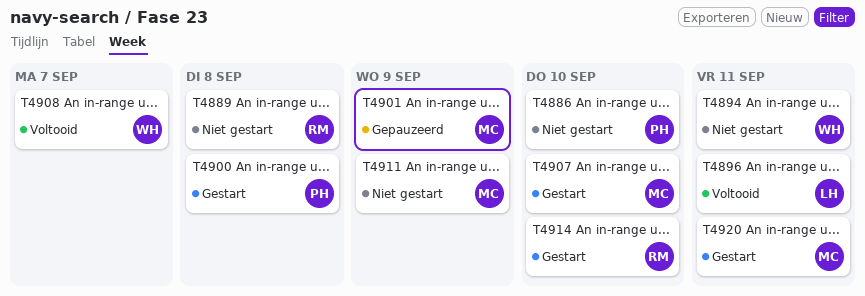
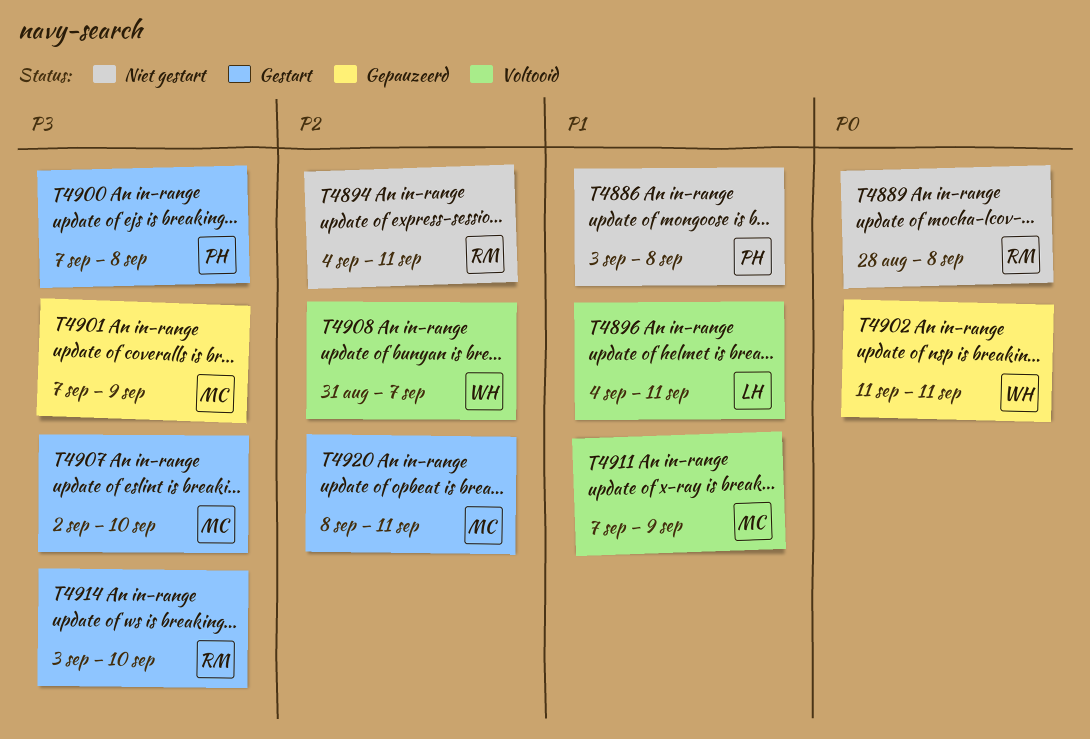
T4886, due: Sep 10 -> Sep 8
T4894, owner: WH -> RM
T4902: none -> present
T4911, status: Niet gestart -> Voltooid

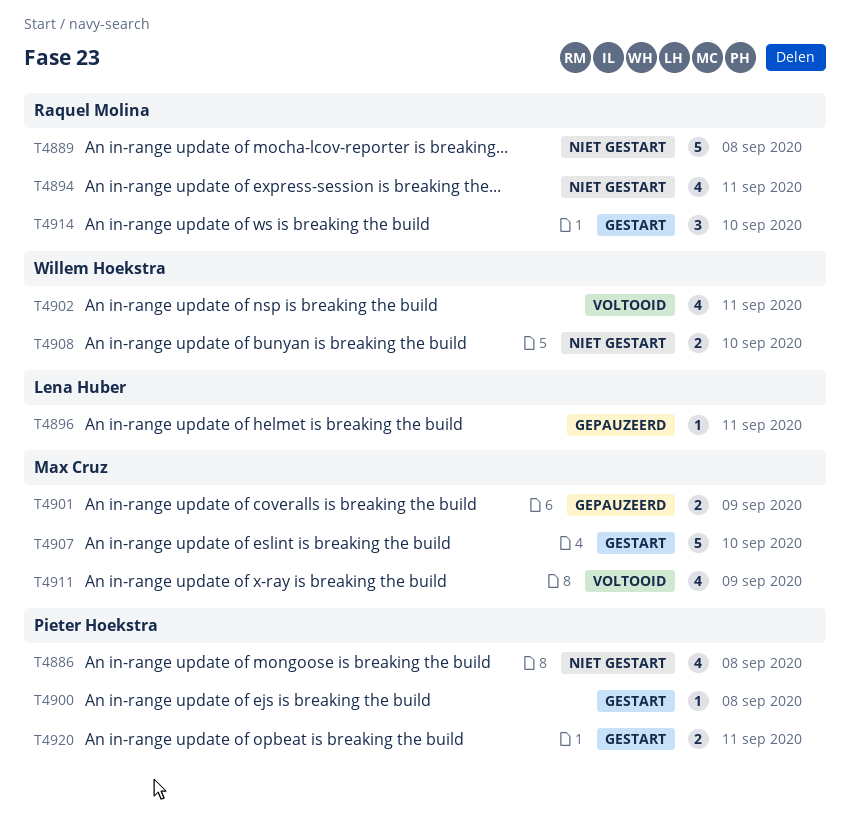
T4896, status: Voltooid -> Gepauzeerd
T4902, status: Gepauzeerd -> Voltooid
T4908, status: Voltooid -> Niet gestart
T4908, due: Sep 7 -> Sep 10
T4920, owner: Max Cruz -> Pieter Hoekstra

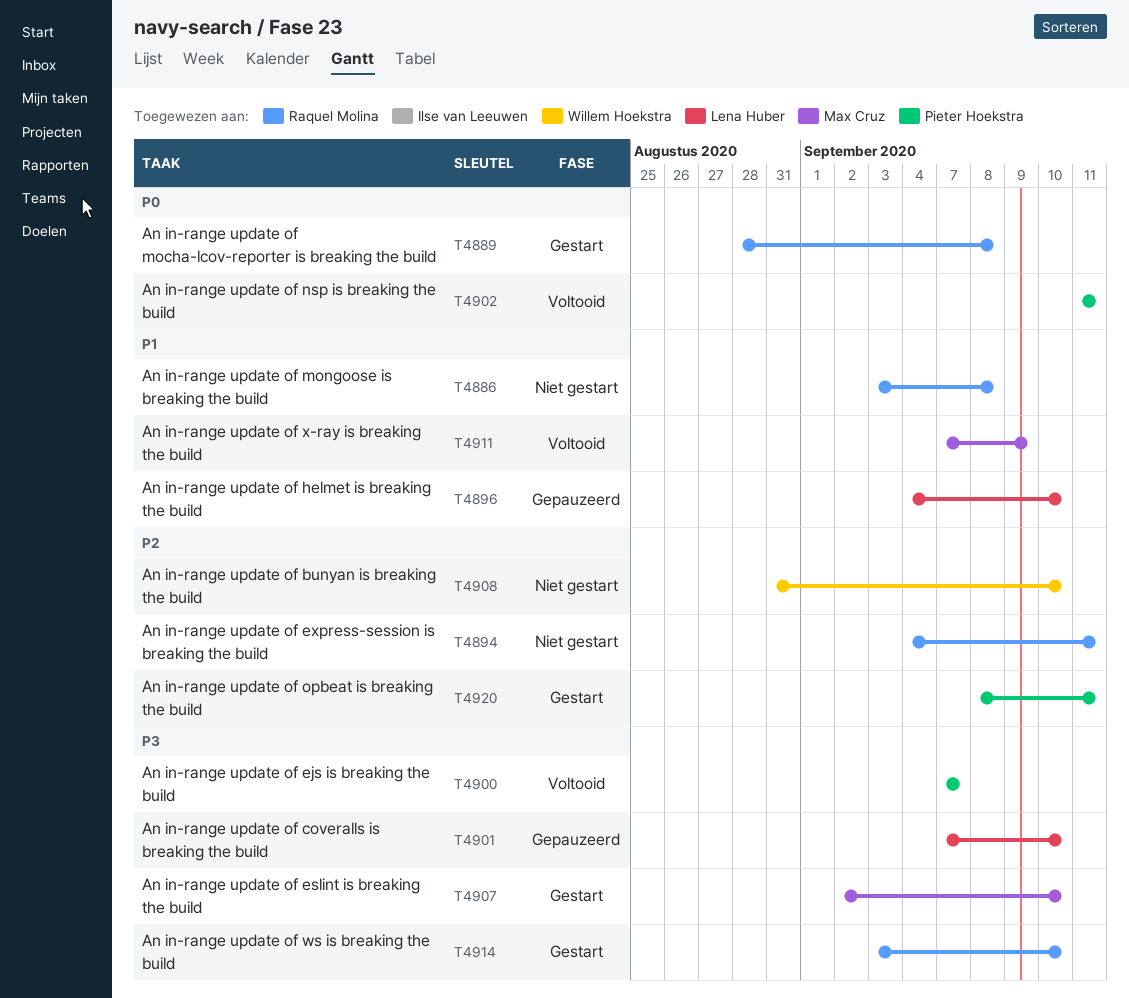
T4886, owner: Pieter Hoekstra -> Raquel Molina
T4889, status: Niet gestart -> Gestart
T4896, due: Sep 11 -> Sep 10
T4900, status: Gestart -> Voltooid
T4900, due: Sep 8 -> Sep 7
T4901, owner: Max Cruz -> Lena Huber
T4901, due: Sep 9 -> Sep 10
T4902, owner: Willem Hoekstra -> Pieter Hoekstra

